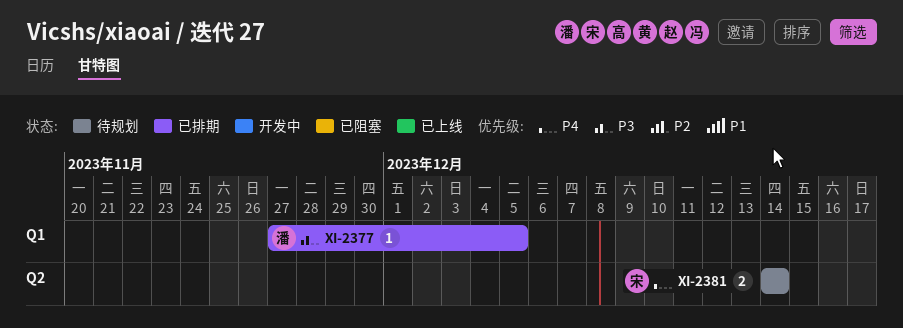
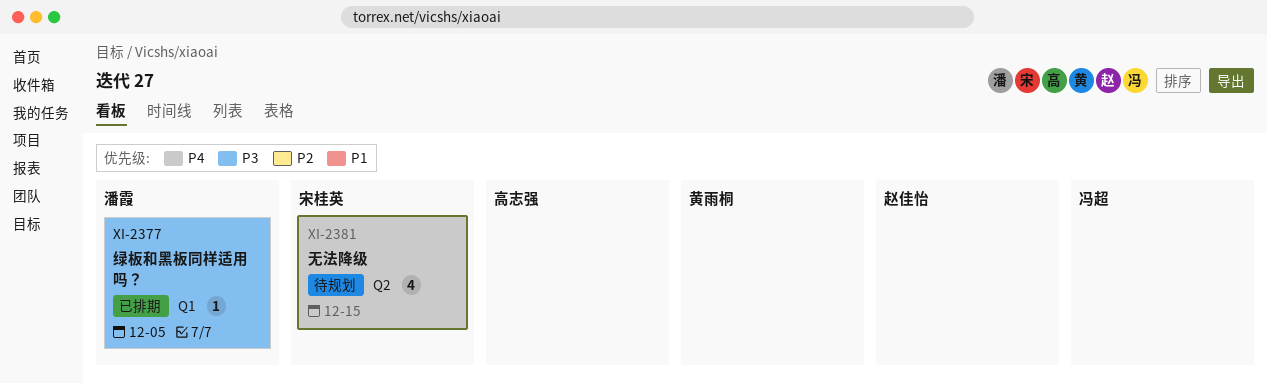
XI-2381, estimate: 2 -> 4
XI-2381, due: Dec 14 -> Dec 15

